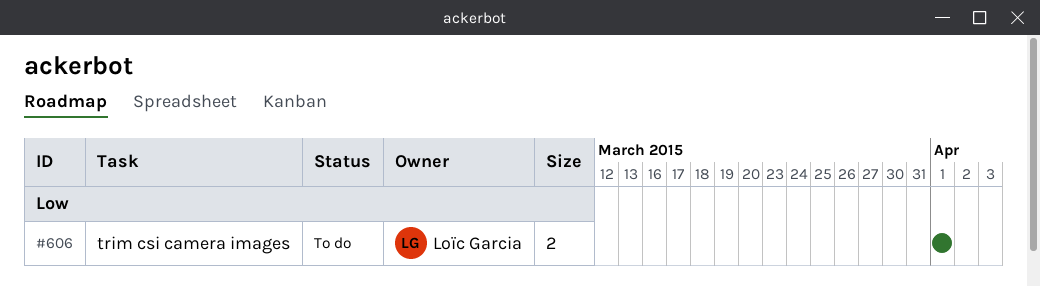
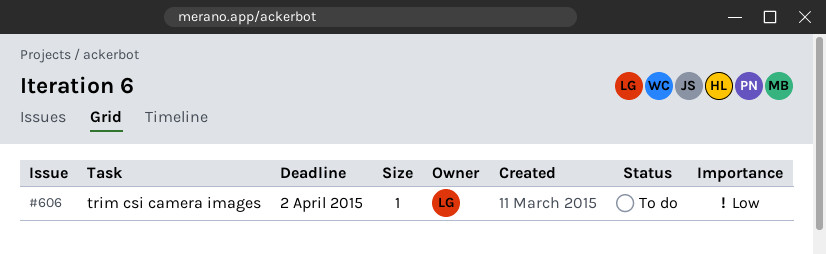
#606, estimate: 2 -> 1
#606, due: Apr 1 -> Apr 2

